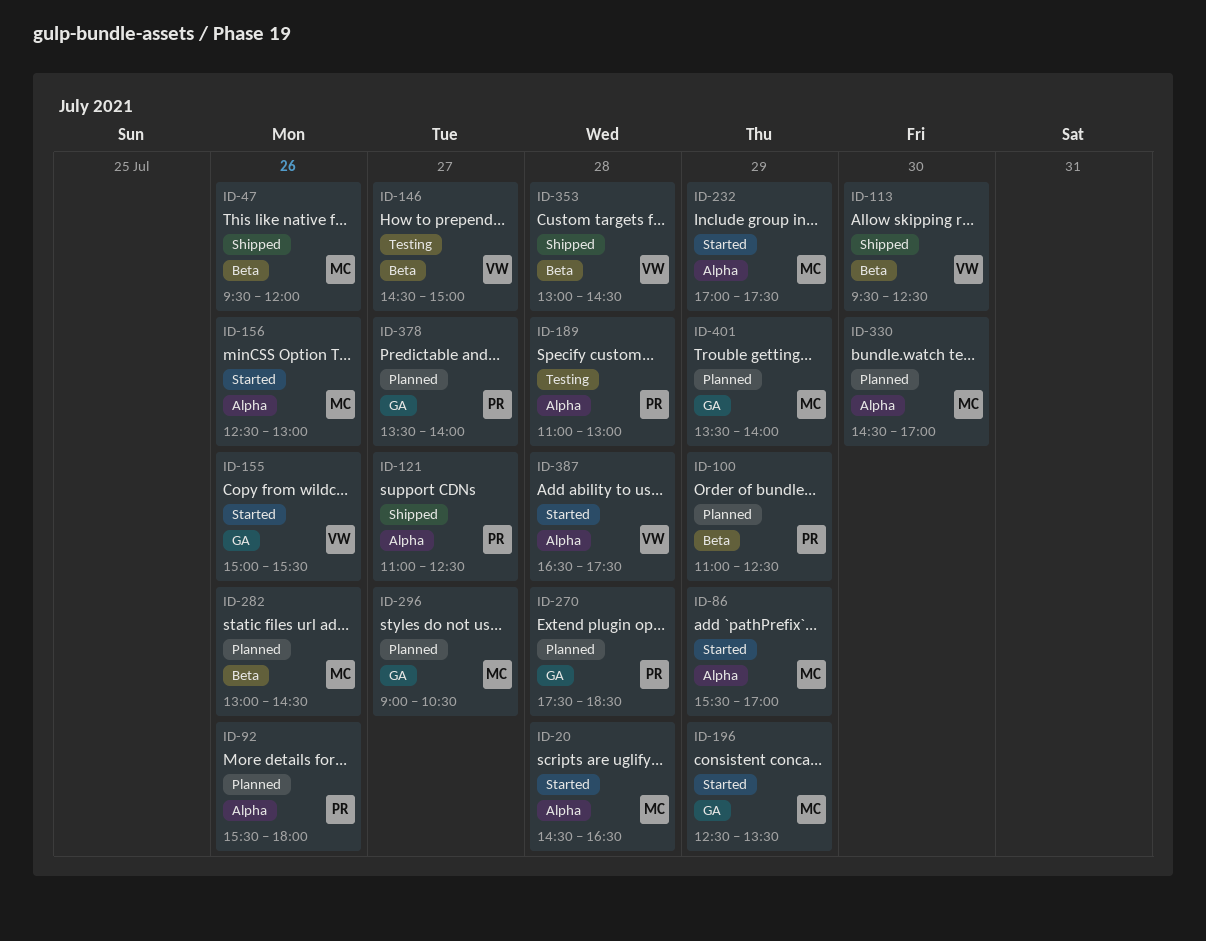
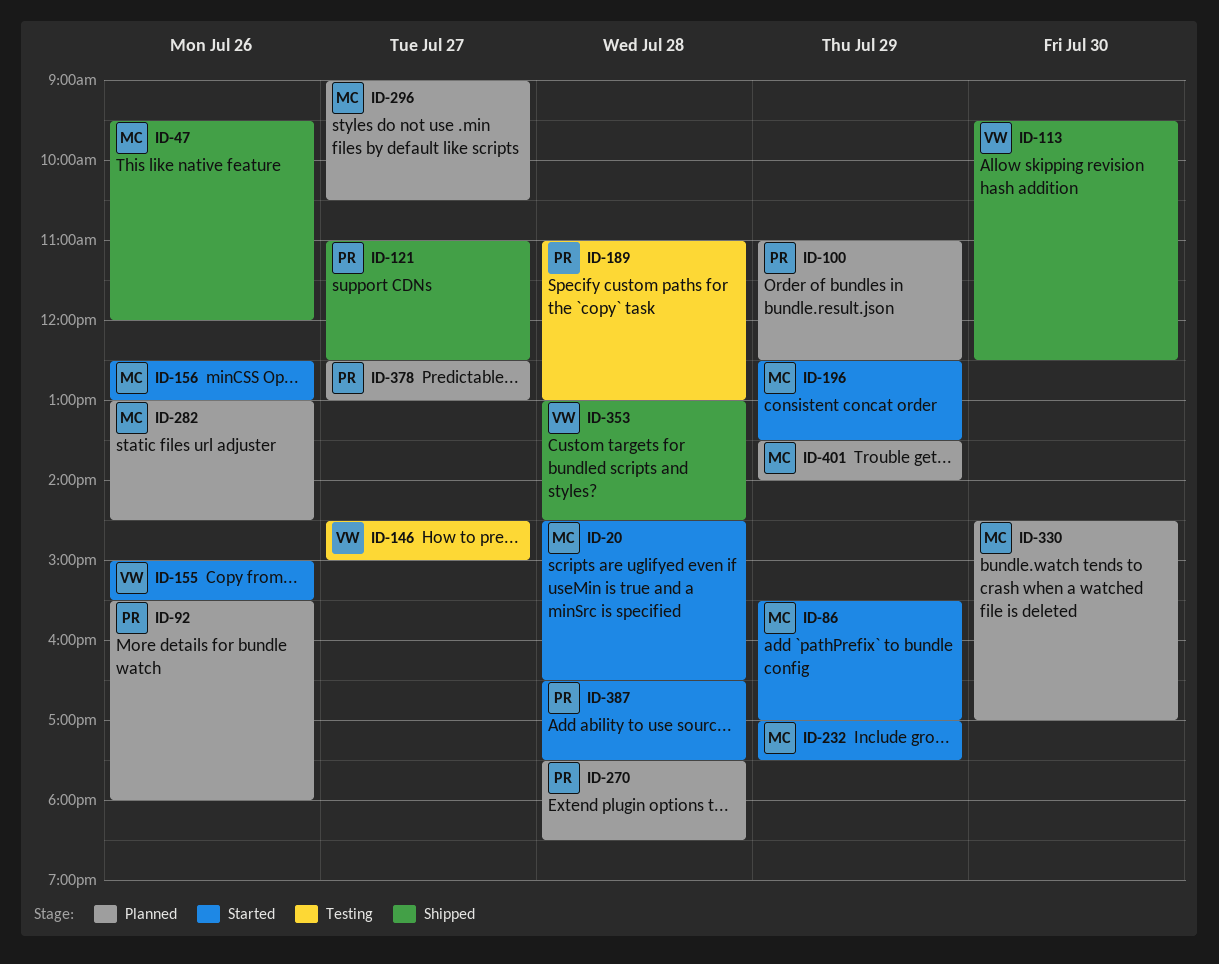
ID-378, begins: 13:30 -> 12:30
ID-378, ends: 14:00 -> 13:00
ID-387, owner: VW -> PR

